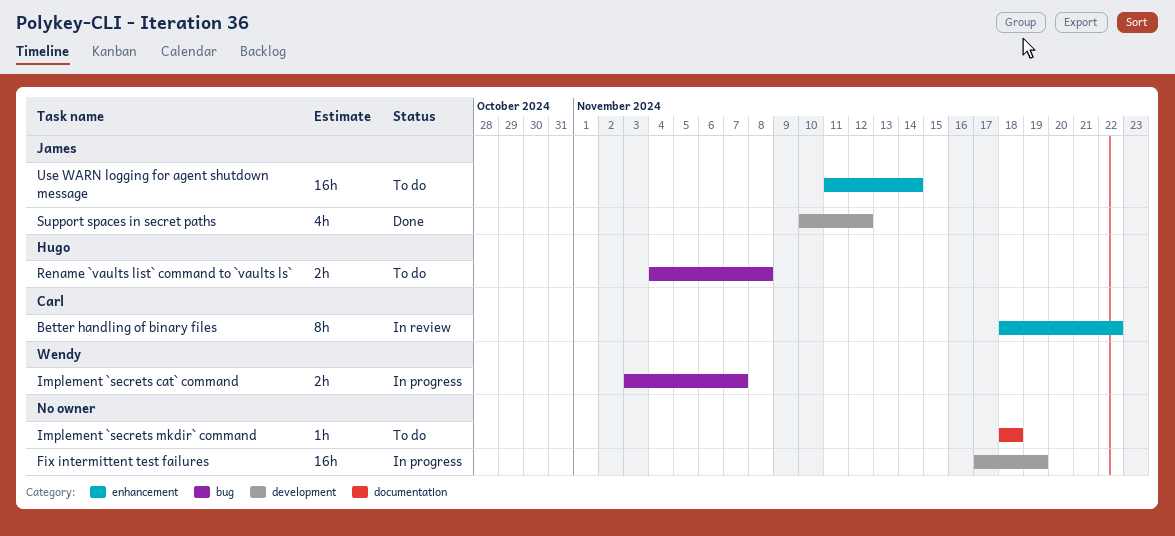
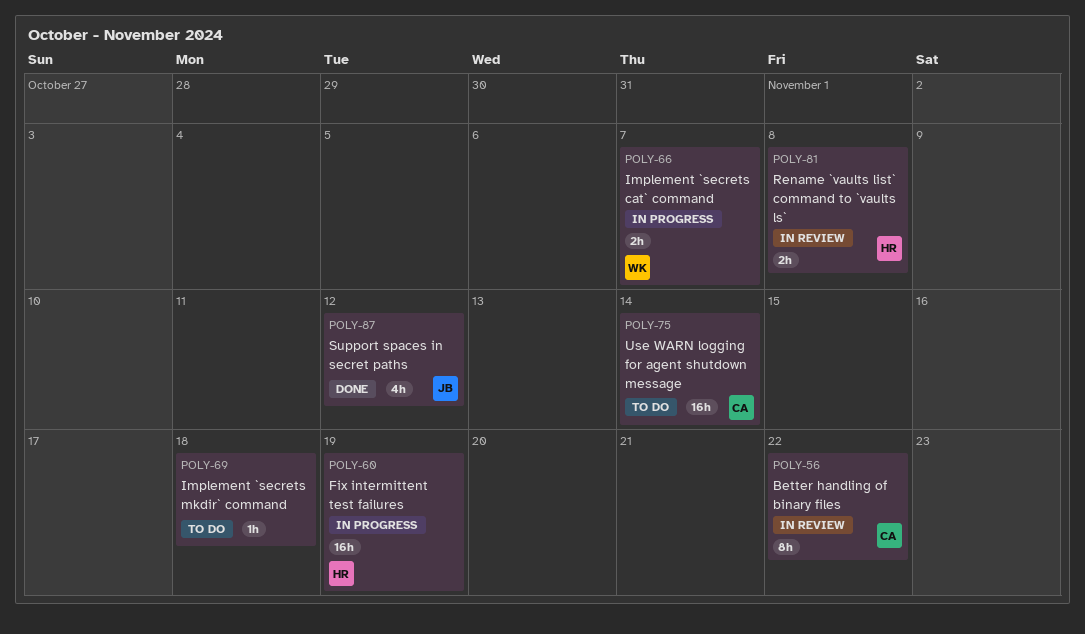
Fix intermittent test failures, owner: none -> Hugo
Rename `vaults list` command to `vaults ls`, status: To do -> In review
Use WARN logging for agent shutdown message, owner: James -> Carl

